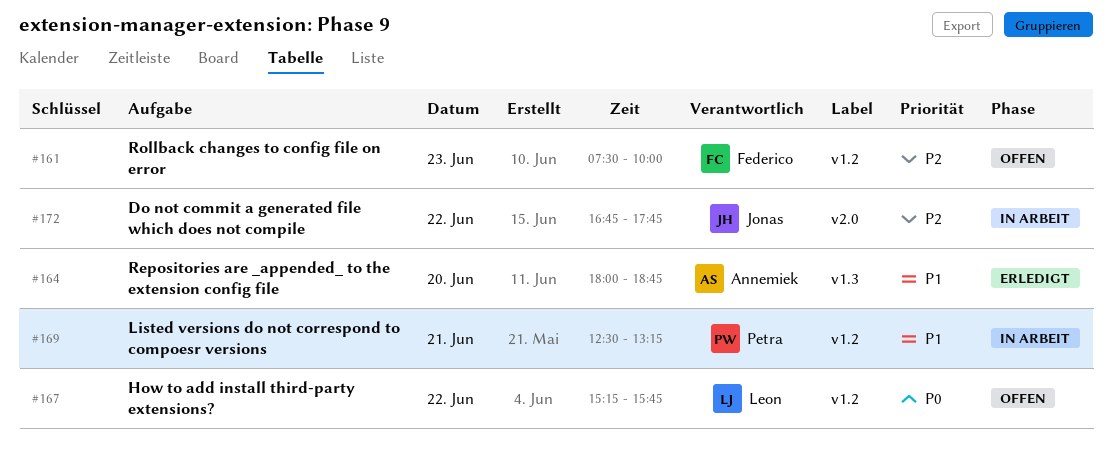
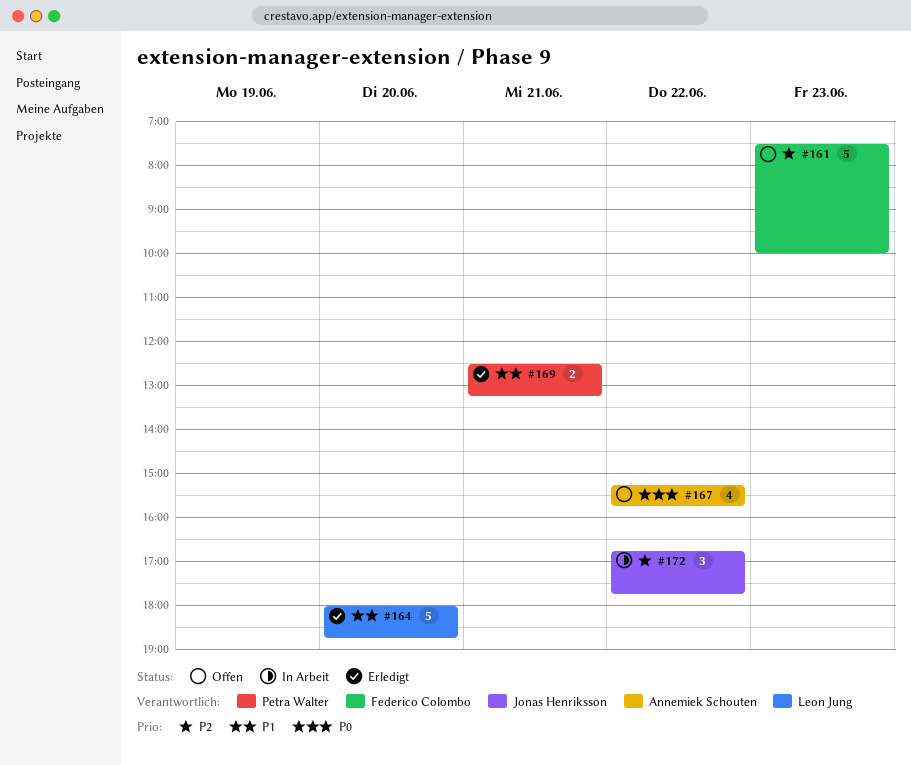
#164, owner: Annemiek Schouten -> Leon Jung
#167, owner: Leon Jung -> Annemiek Schouten
#169, status: In Arbeit -> Erledigt

